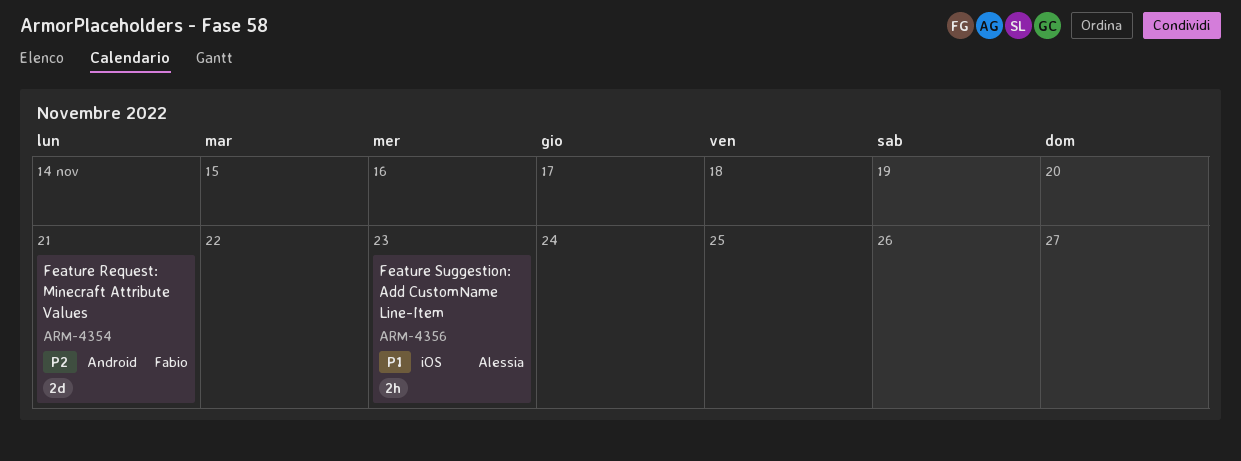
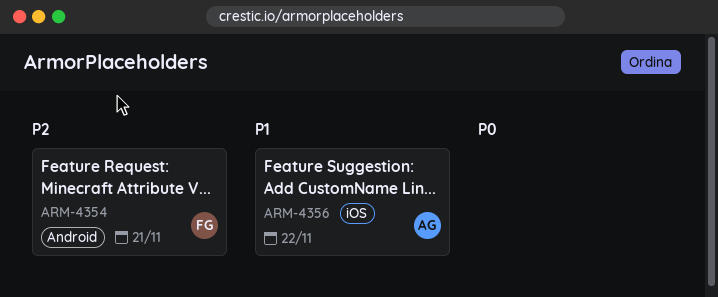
ARM-4356, due: Nov 23 -> Nov 22

